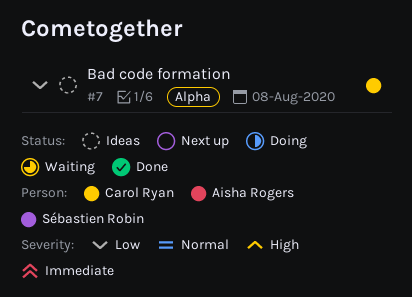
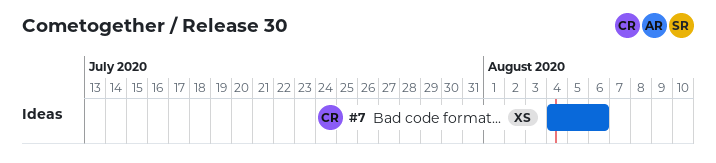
#7, due: Aug 8 -> Aug 6

